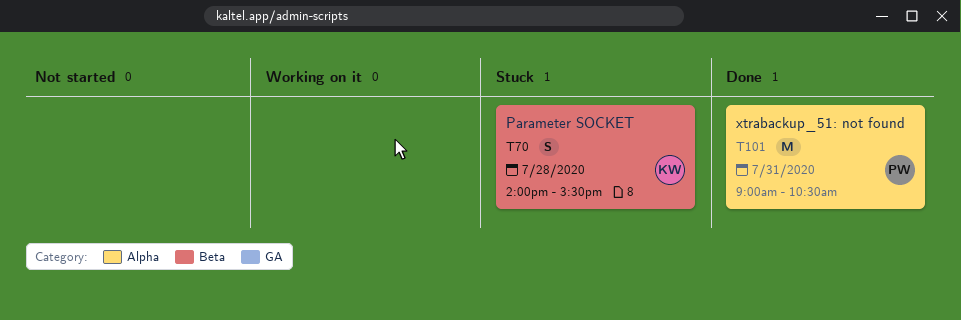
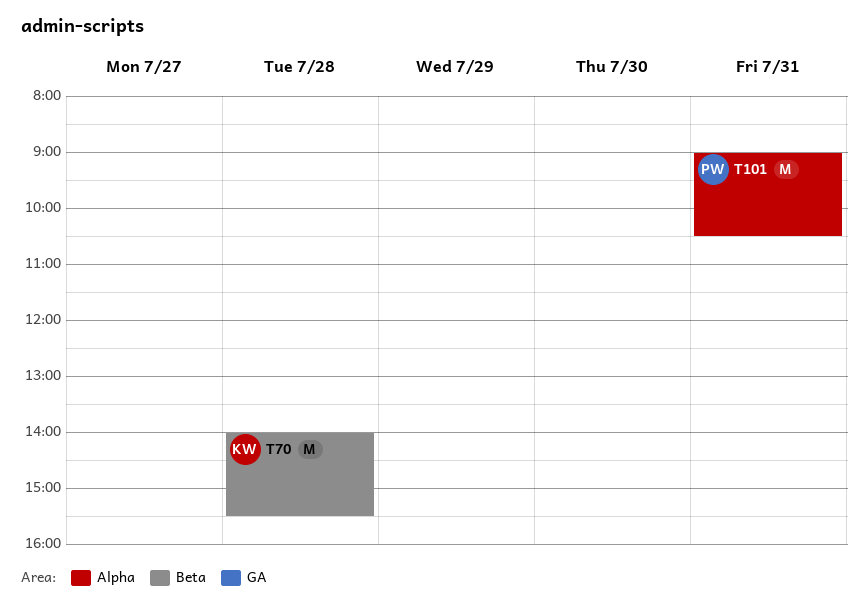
T70, estimate: S -> M

